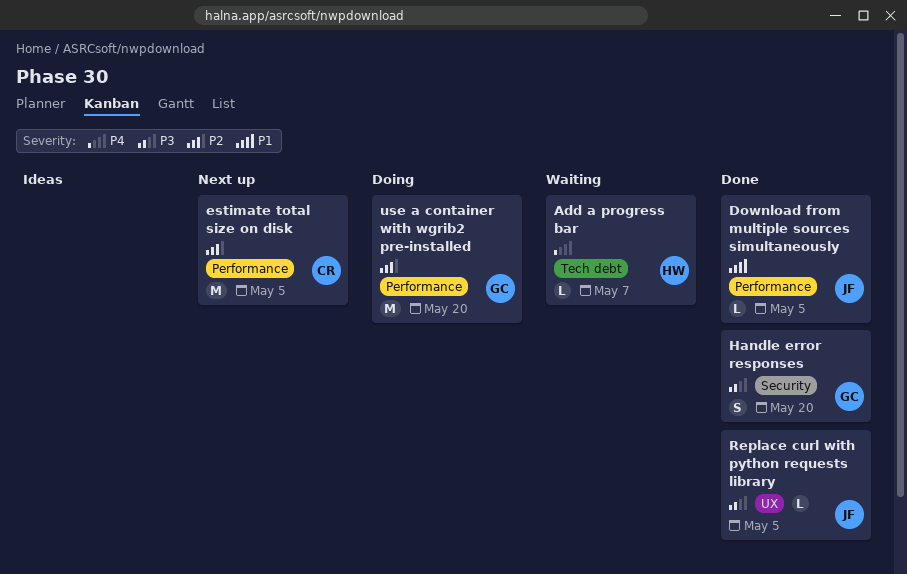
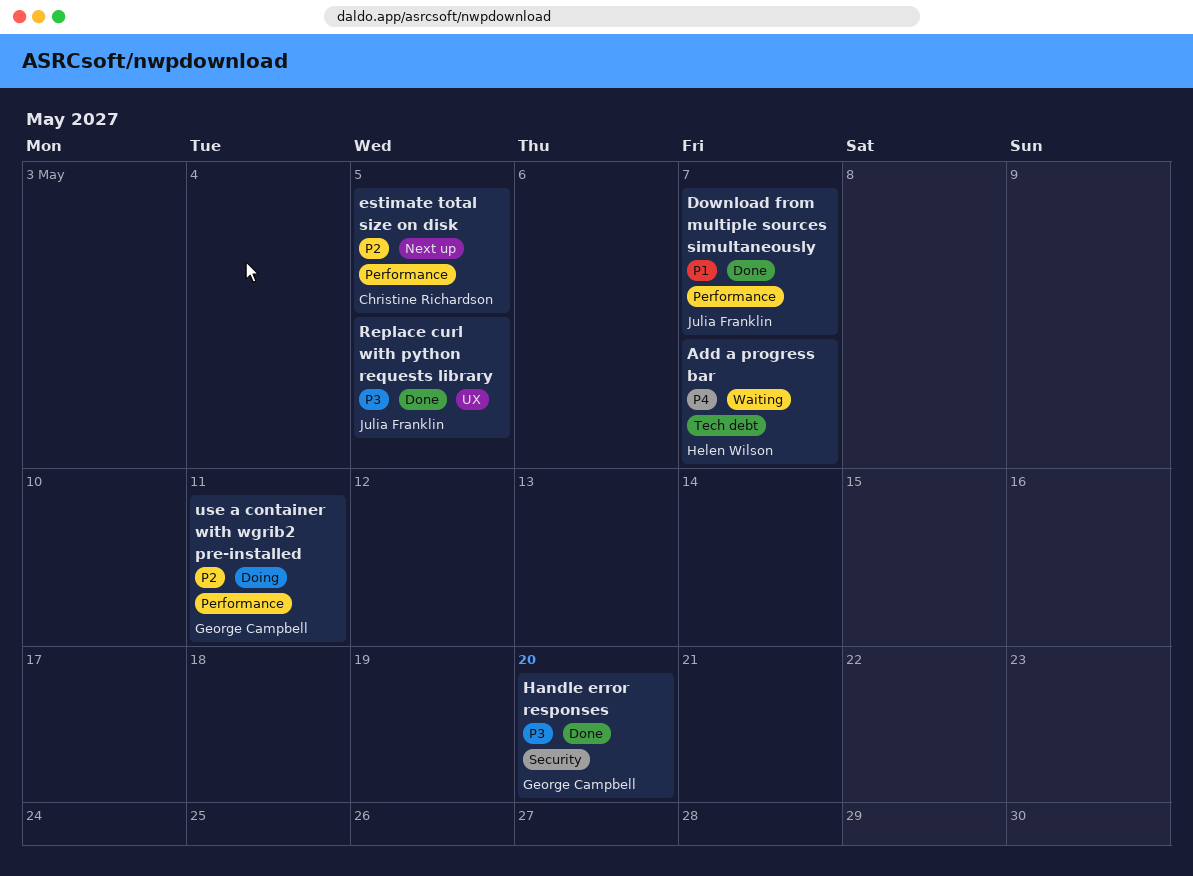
Download from multiple sources simultaneously, due: May 5 -> May 7
use a container with wgrib2 pre-installed, due: May 20 -> May 11

